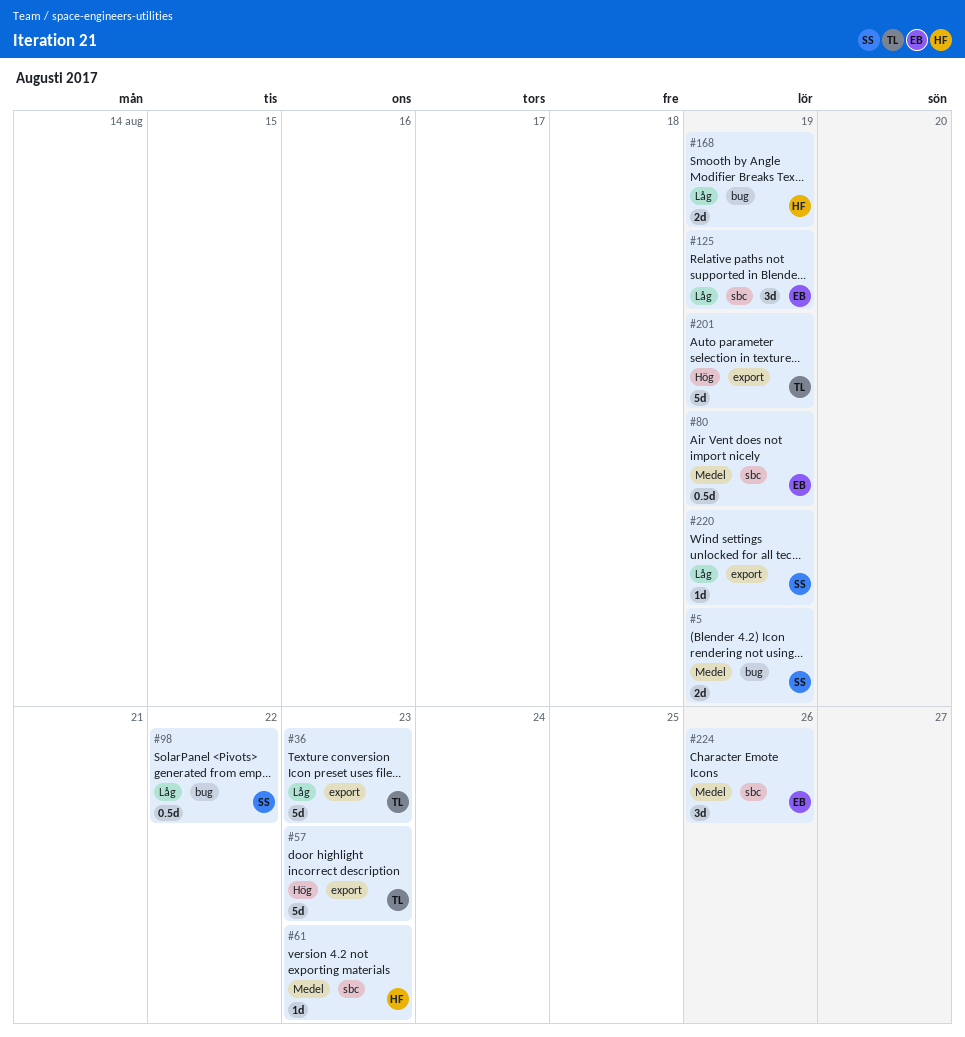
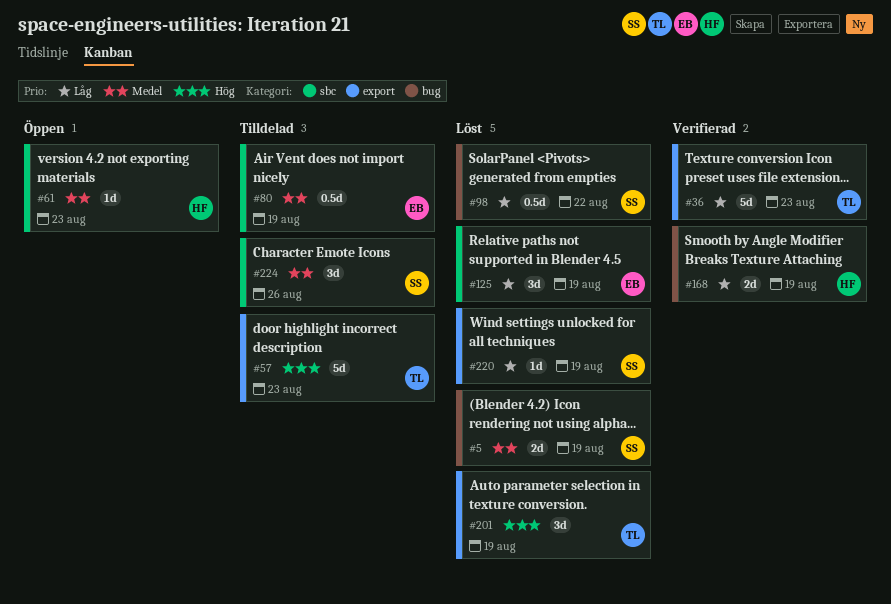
#201, estimate: 5d -> 3d
#224, owner: EB -> SS

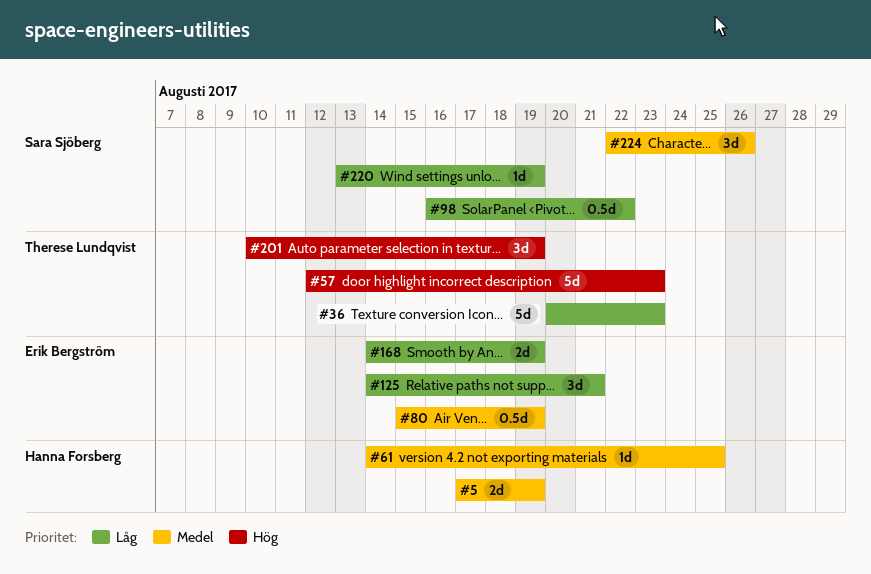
#5, owner: Sara Sjöberg -> Hanna Forsberg
#61, due: Aug 23 -> Aug 25
#125, due: Aug 19 -> Aug 21
#168, owner: Hanna Forsberg -> Erik Bergström

